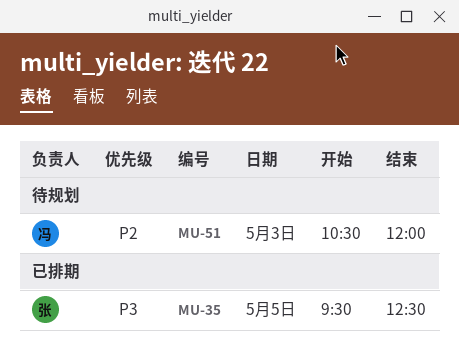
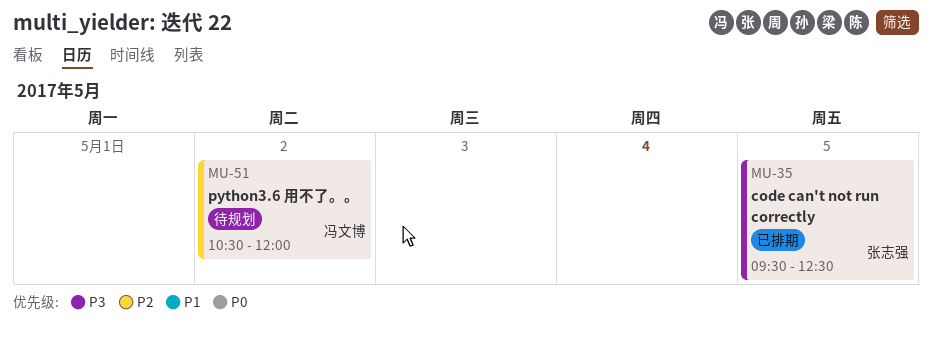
MU-51, day: May 3 -> May 2

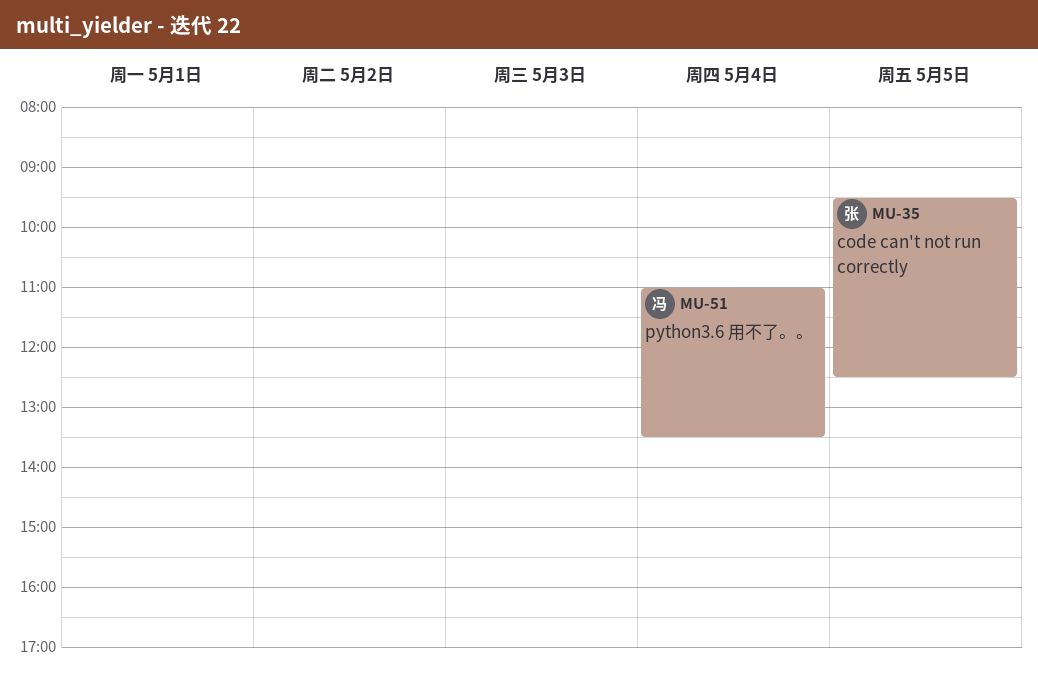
MU-51, day: May 2 -> May 4
MU-51, begins: 10:30 -> 11:00
MU-51, ends: 12:00 -> 13:30

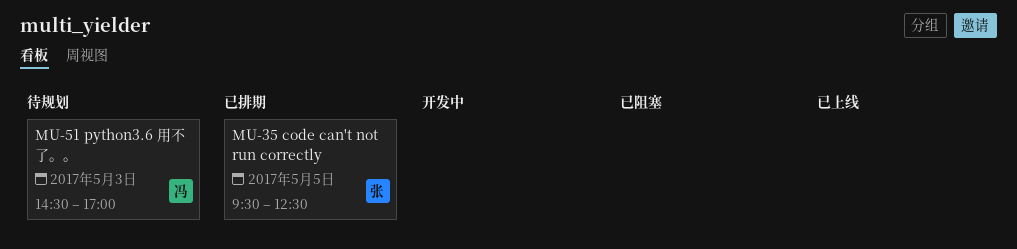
MU-51, day: May 4 -> May 3
MU-51, begins: 11:00 -> 14:30
MU-51, ends: 13:30 -> 17:00

